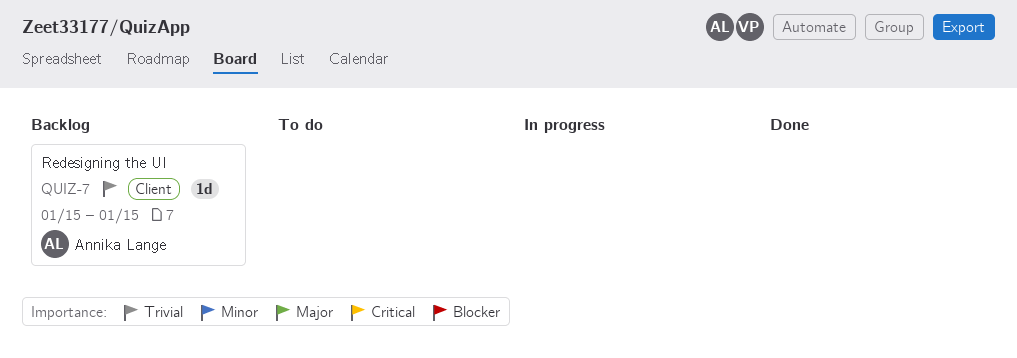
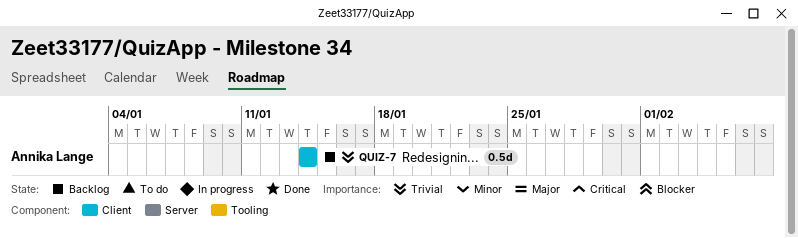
QUIZ-7, estimate: 1d -> 0.5d
QUIZ-7, start: Jan 15 -> Jan 14
QUIZ-7, due: Jan 15 -> Jan 14

